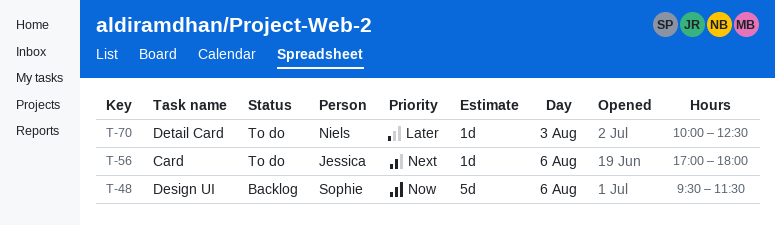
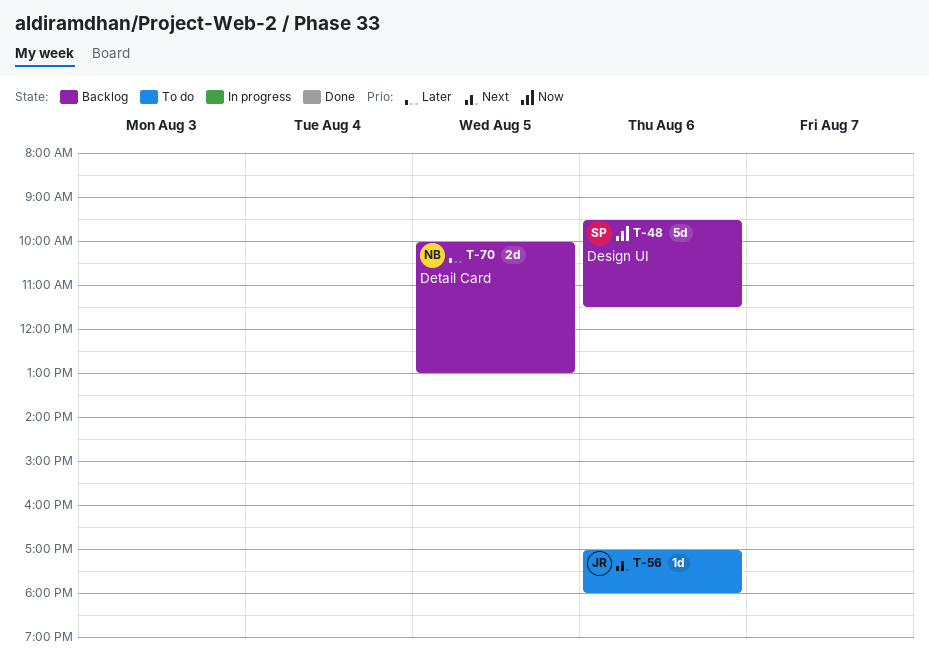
T-70, status: To do -> Backlog
T-70, estimate: 1d -> 2d
T-70, day: Aug 3 -> Aug 5
T-70, ends: 12:30 -> 13:00

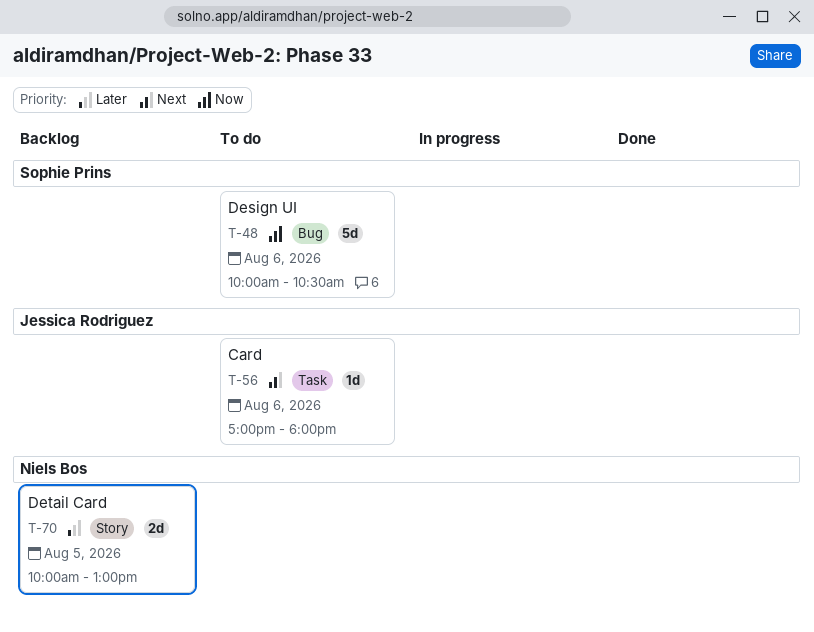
T-48, status: Backlog -> To do
T-48, begins: 09:30 -> 10:00
T-48, ends: 11:30 -> 10:30

